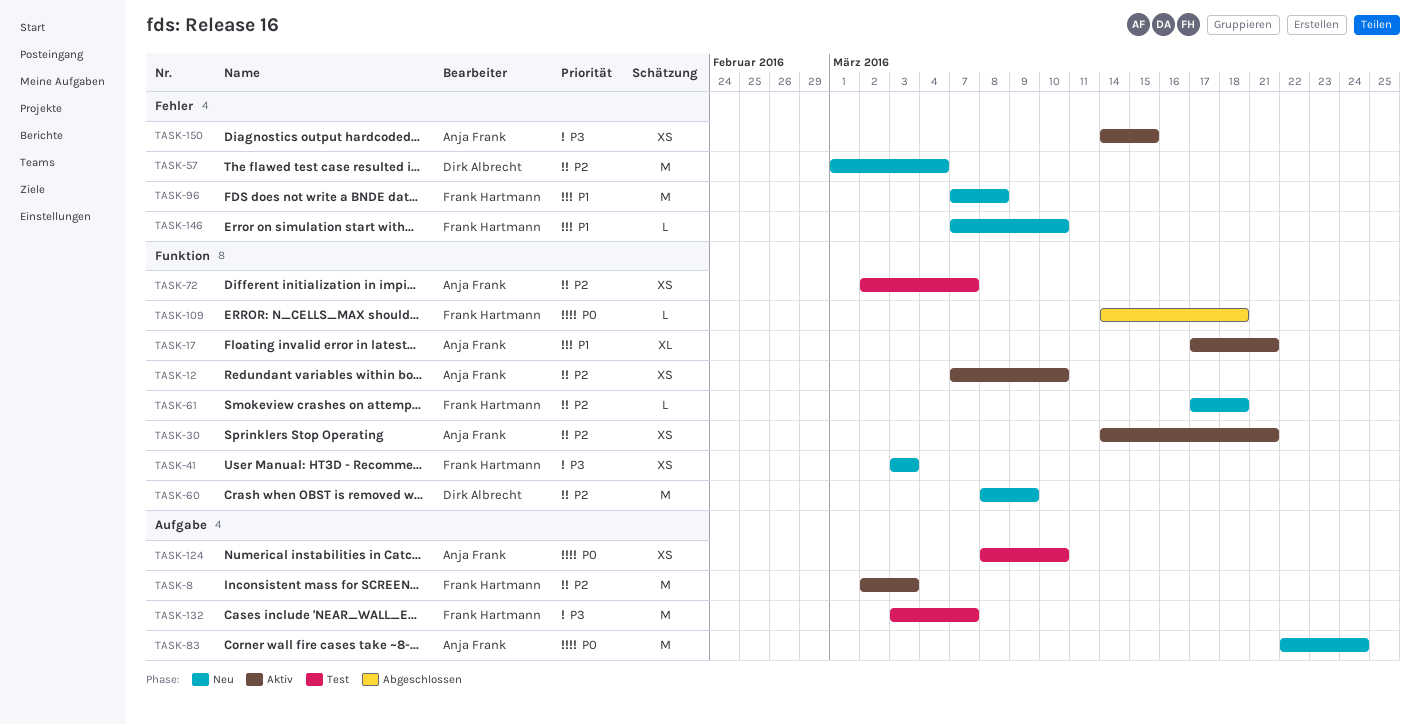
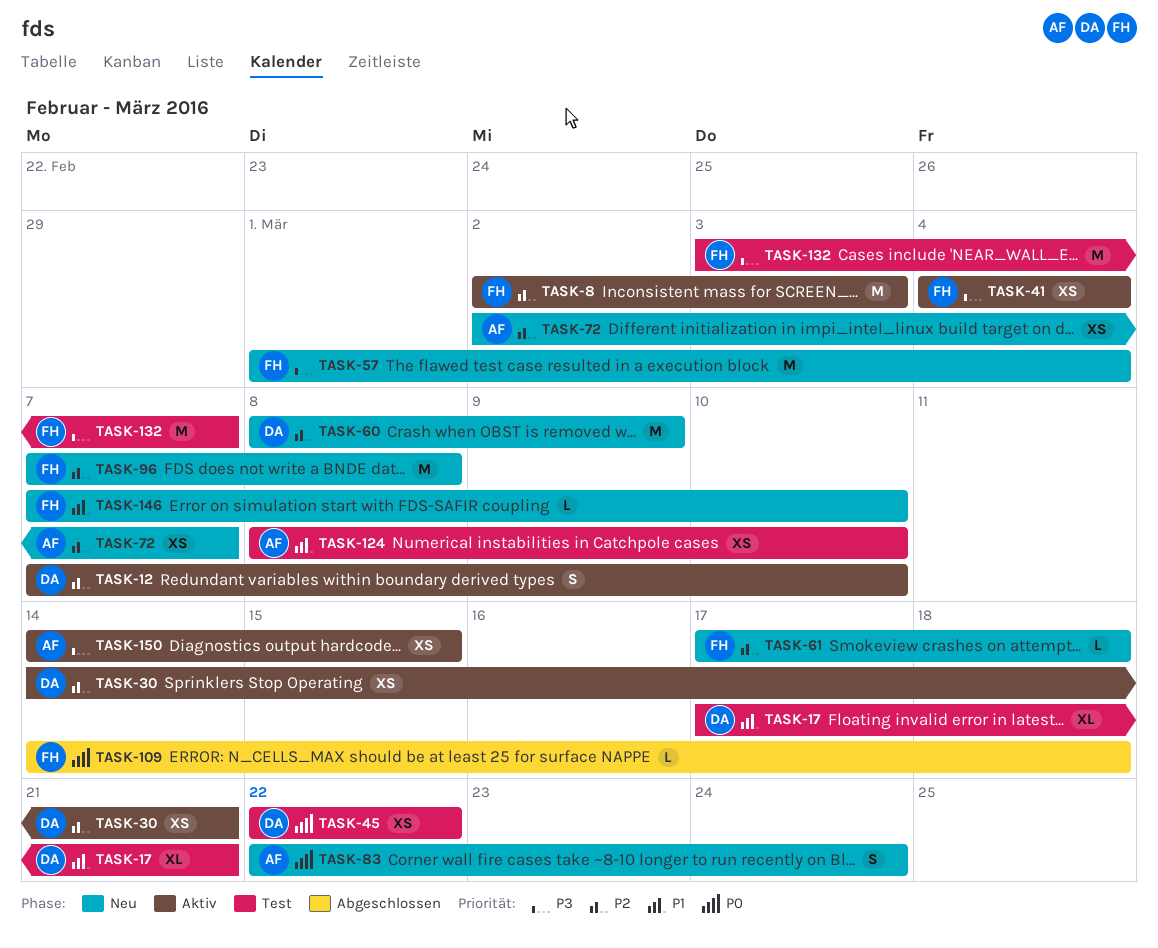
TASK-12, owner: Anja Frank -> Dirk Albrecht
TASK-12, estimate: XS -> S
TASK-17, status: Aktiv -> Test
TASK-17, owner: Anja Frank -> Dirk Albrecht
TASK-30, owner: Anja Frank -> Dirk Albrecht
TASK-41, status: Neu -> Aktiv
TASK-41, start: Mar 3 -> Mar 4
TASK-41, due: Mar 3 -> Mar 4
TASK-45: none -> present
TASK-57, owner: Dirk Albrecht -> Frank Hartmann
TASK-57, priority: P2 -> P3
TASK-72, status: Test -> Neu
TASK-83, estimate: M -> S
TASK-96, priority: P1 -> P2
TASK-124, priority: P0 -> P1

